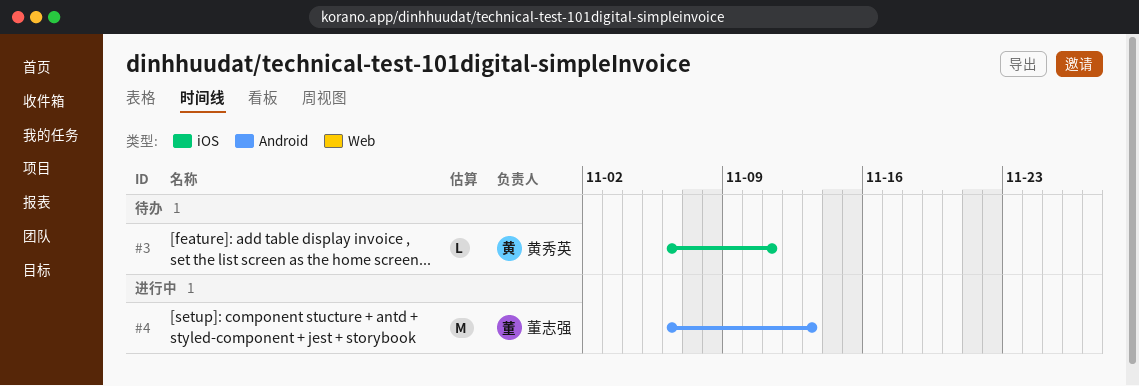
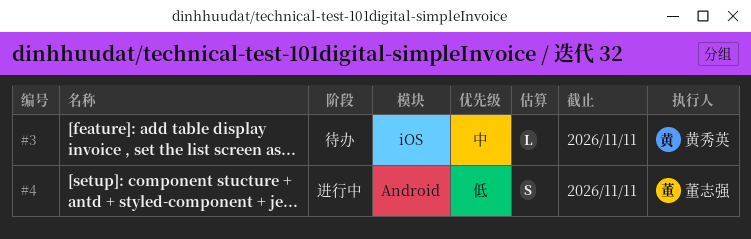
#4, estimate: M -> S
#4, due: Nov 13 -> Nov 11

